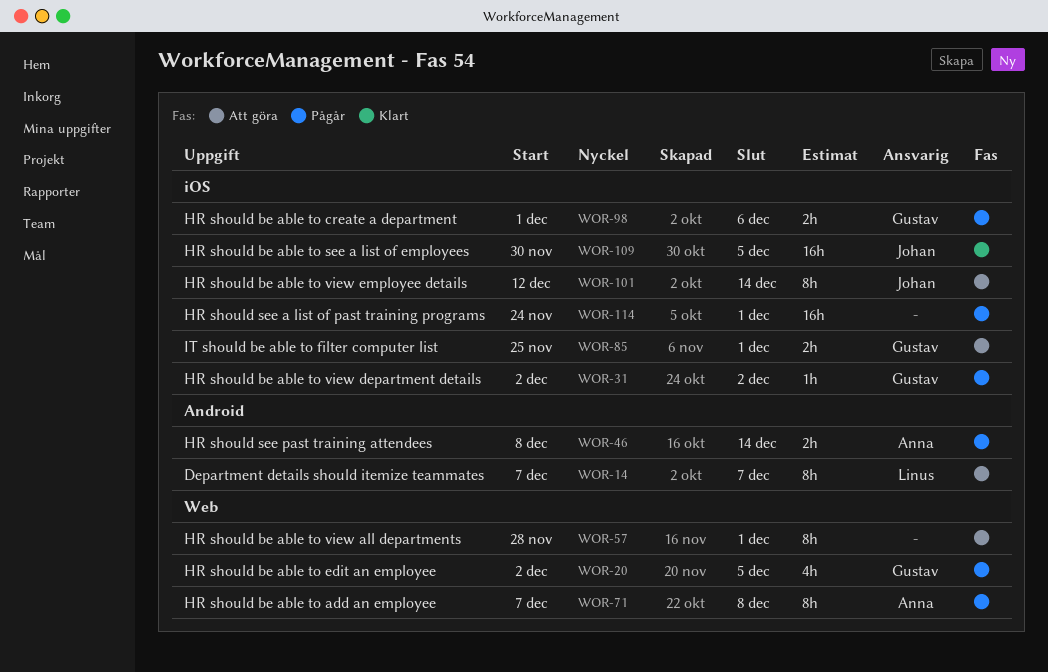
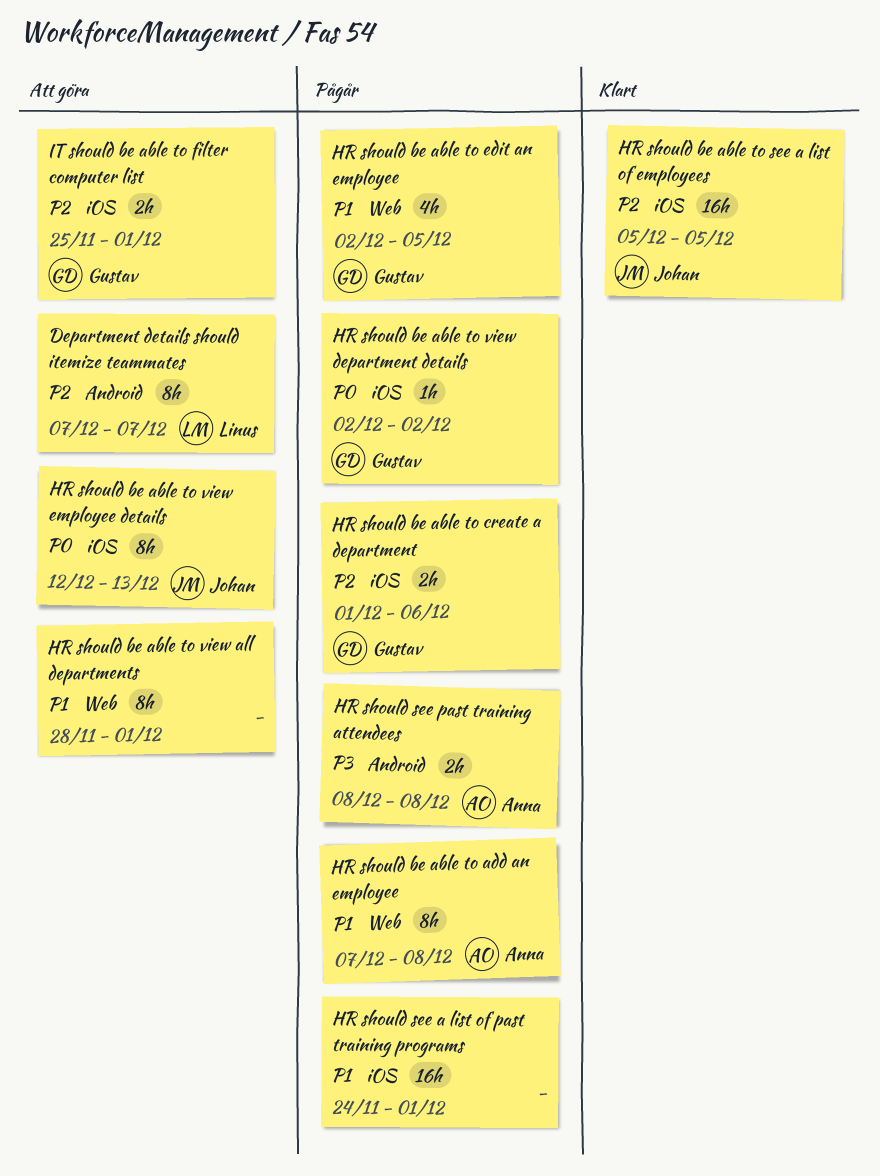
HR should be able to see a list of employees, start: Nov 30 -> Dec 5
HR should be able to view employee details, due: Dec 14 -> Dec 13
HR should see past training attendees, due: Dec 14 -> Dec 8

